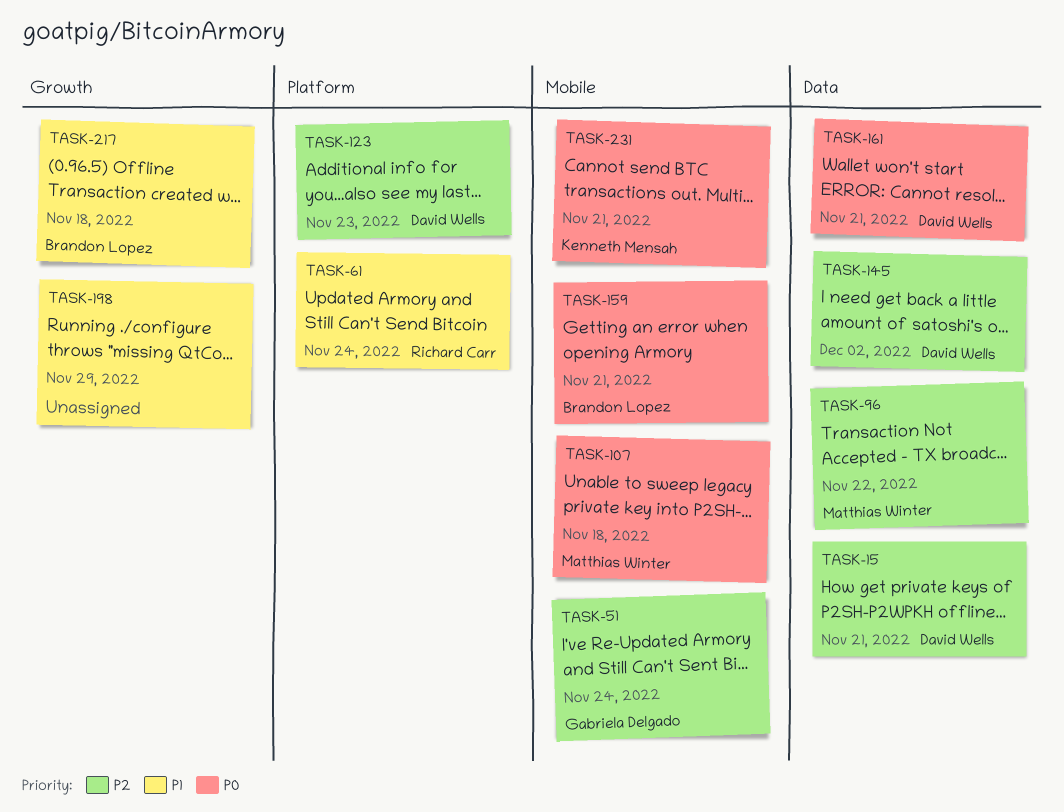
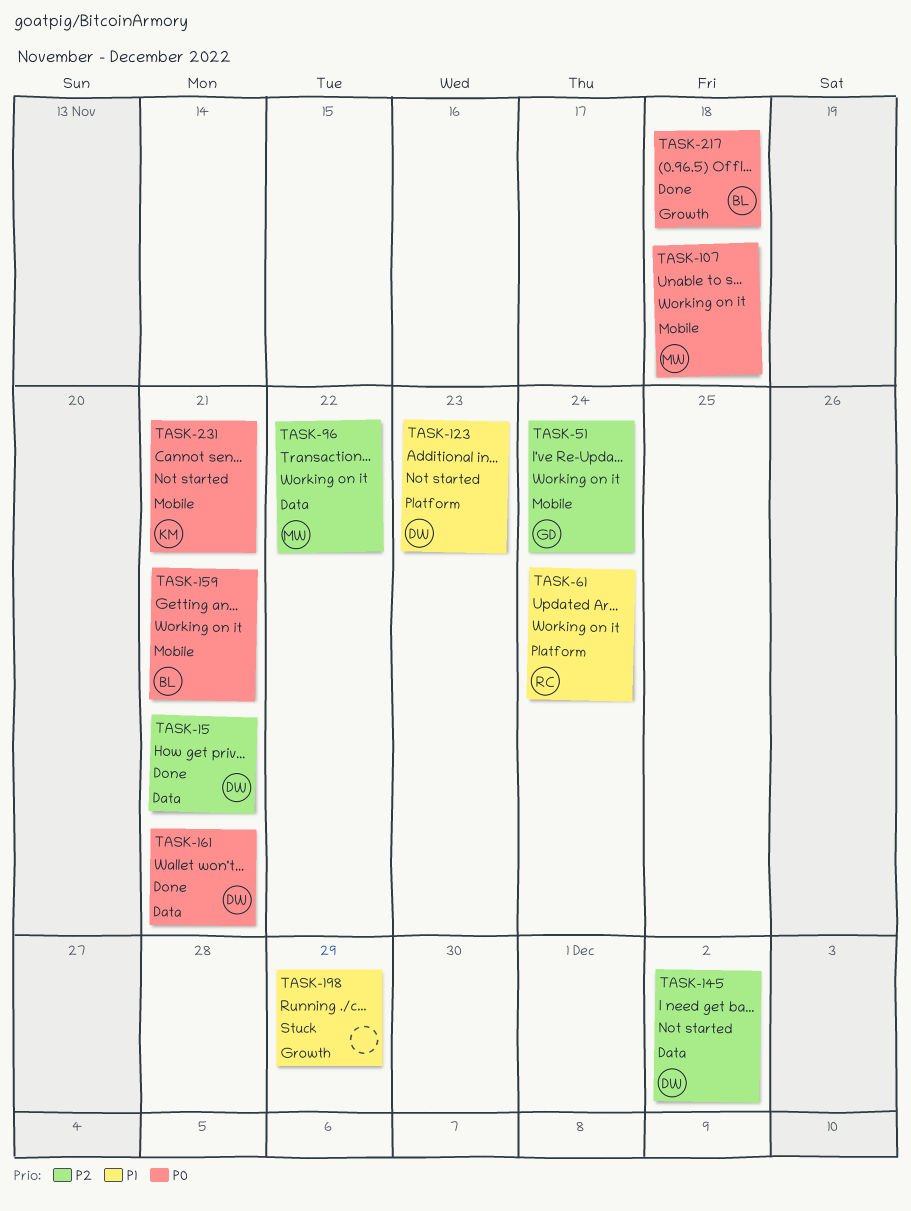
TASK-123, priority: P2 -> P1
TASK-217, priority: P1 -> P0

